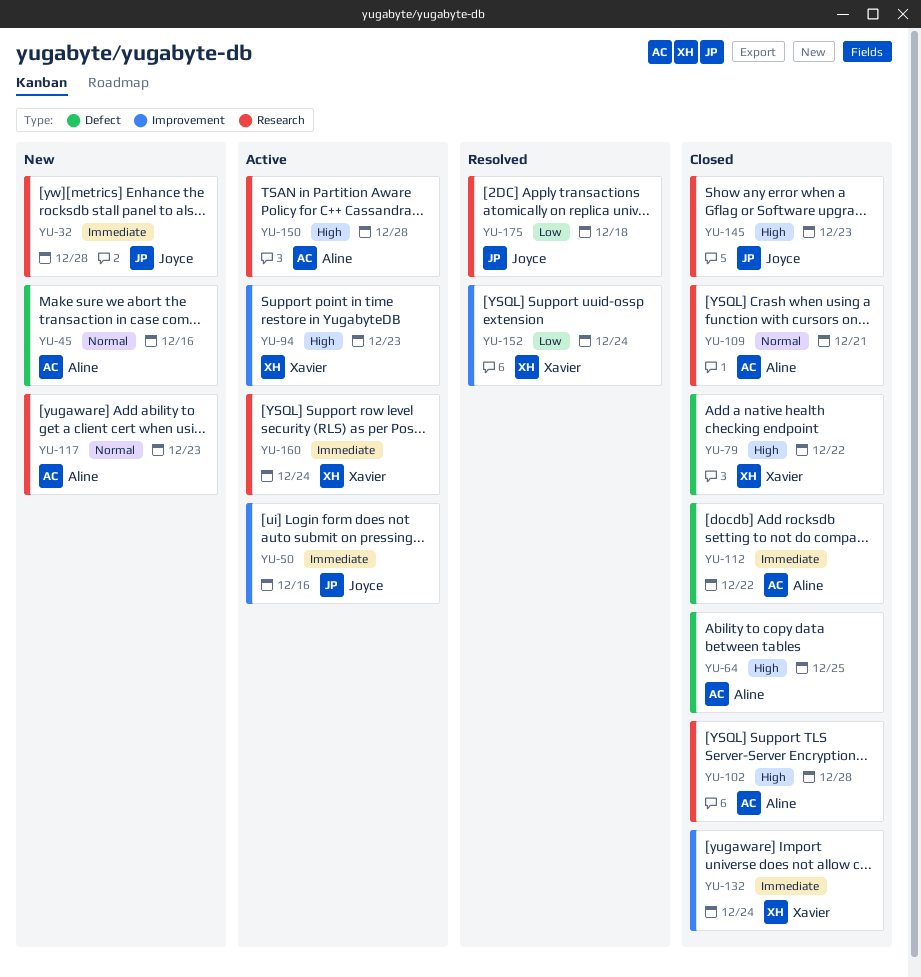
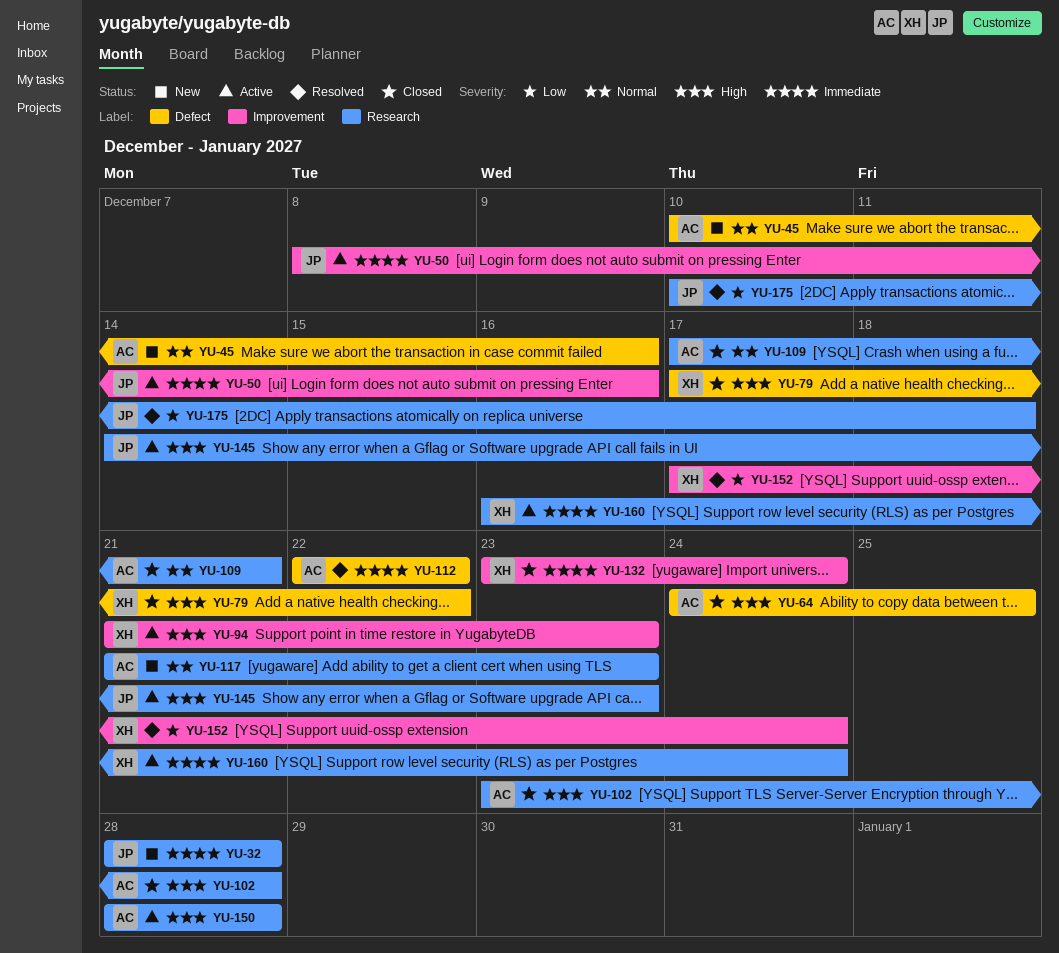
YU-112, status: Closed -> Resolved
YU-145, status: Closed -> Active

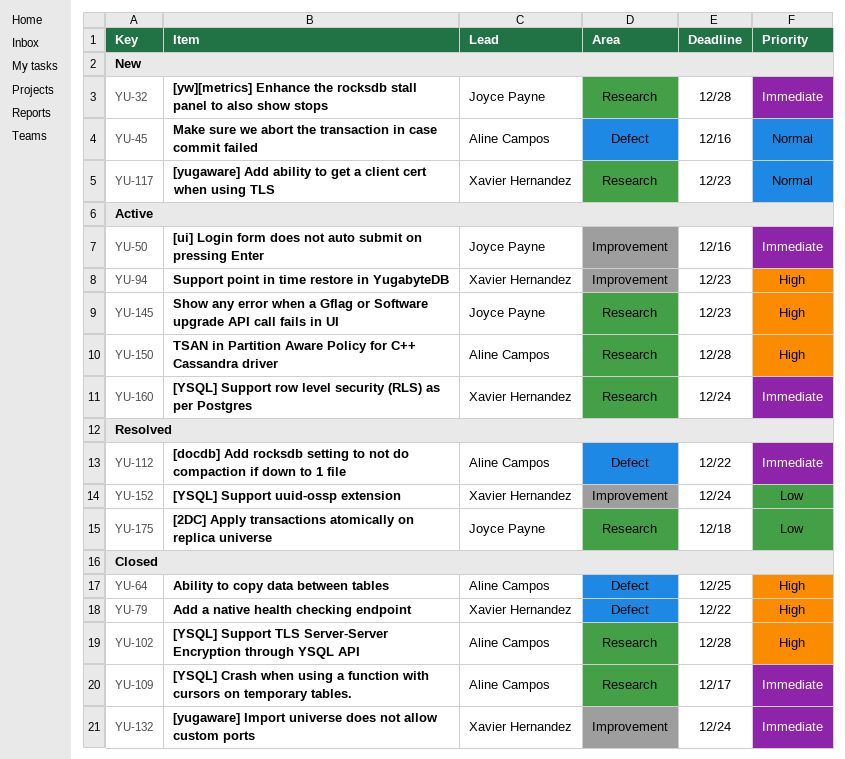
YU-109, priority: Normal -> Immediate
YU-109, due: Dec 21 -> Dec 17
YU-117, owner: Aline Campos -> Xavier Hernandez

